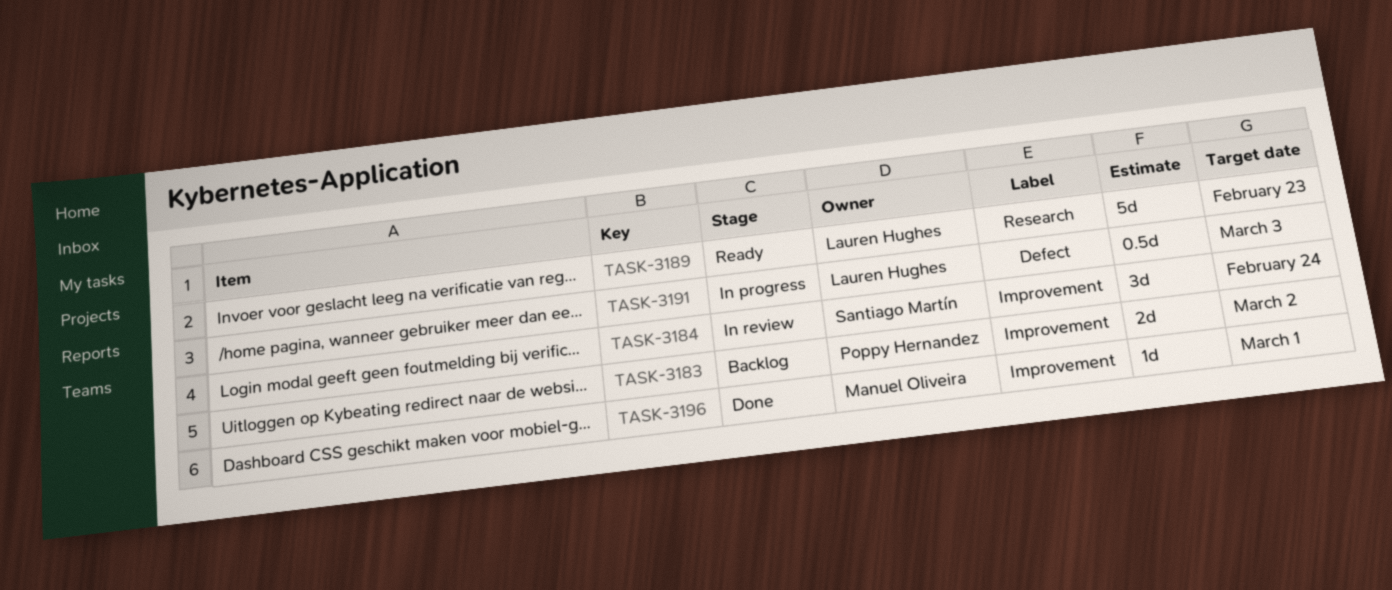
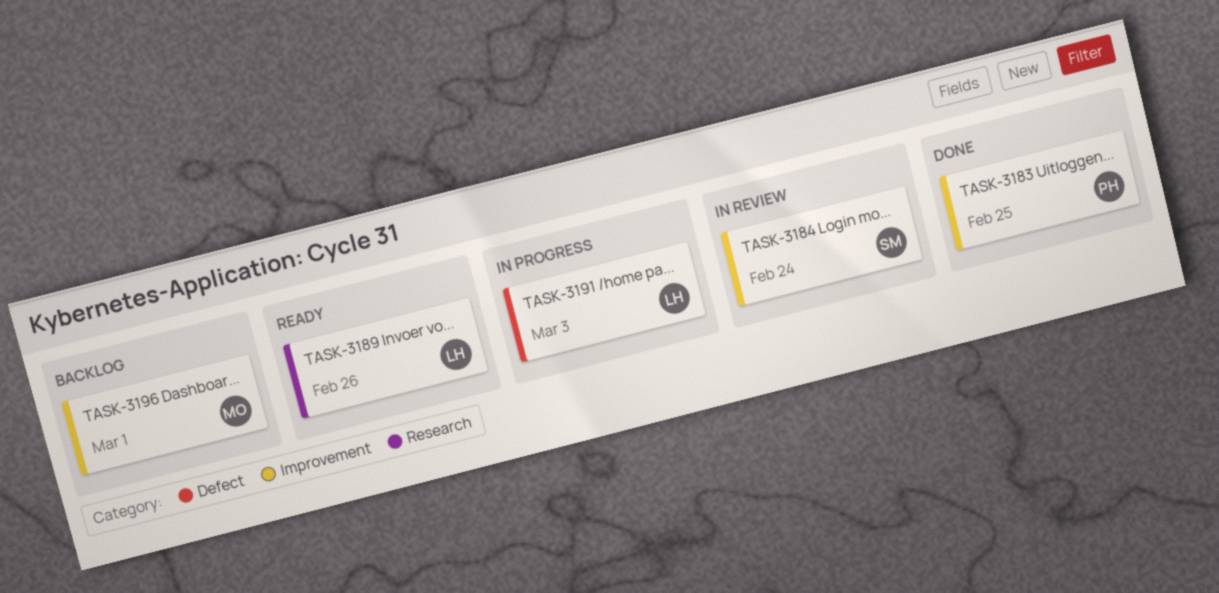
TASK-3183, status: Backlog -> Done
TASK-3183, due: Mar 2 -> Feb 25
TASK-3189, due: Feb 23 -> Feb 26
TASK-3196, status: Done -> Backlog

